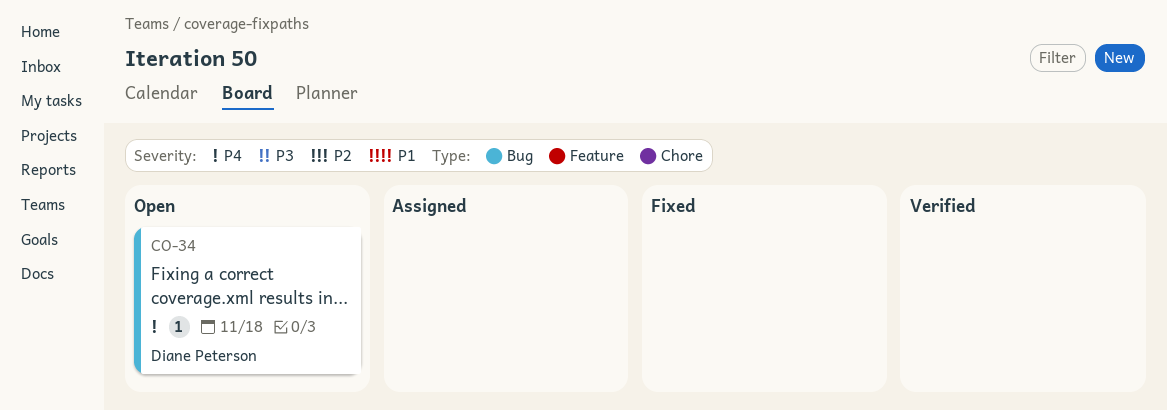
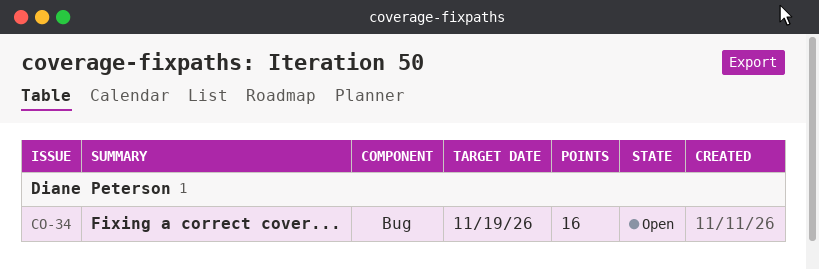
CO-34, estimate: 1 -> 16
CO-34, due: Nov 18 -> Nov 19

